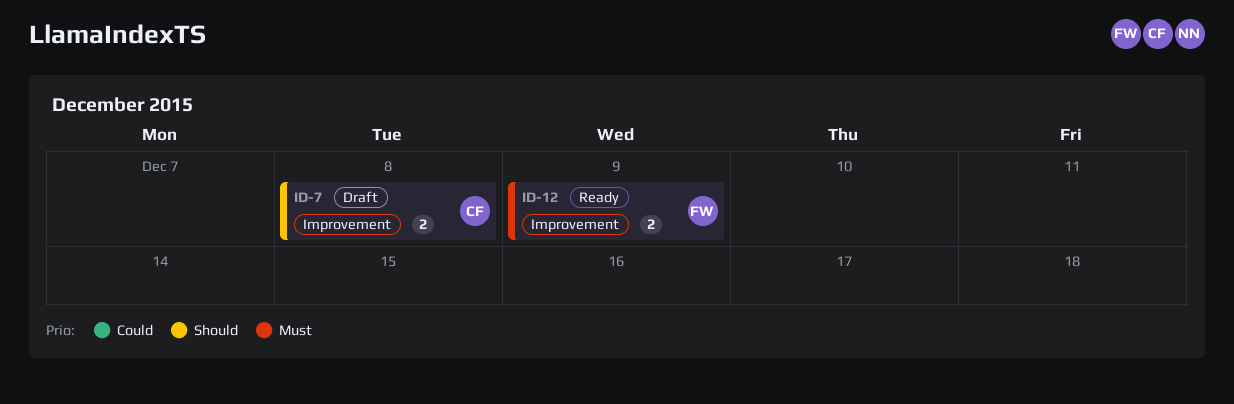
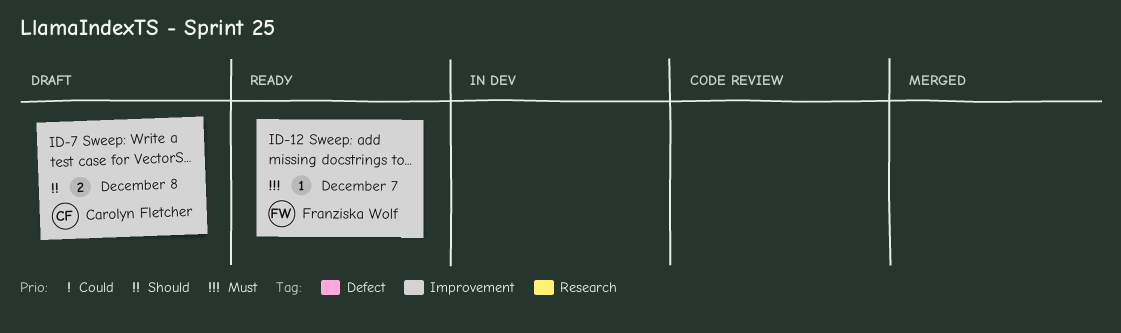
ID-12, estimate: 2 -> 1
ID-12, due: Dec 9 -> Dec 7

